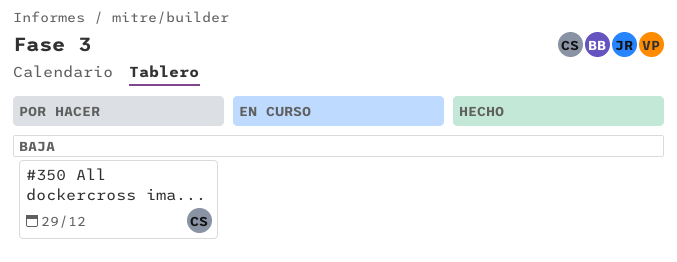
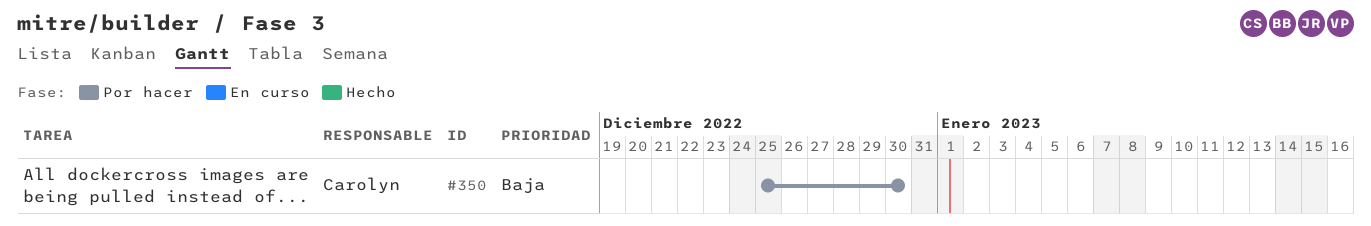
#350, due: Dec 29 -> Dec 30

